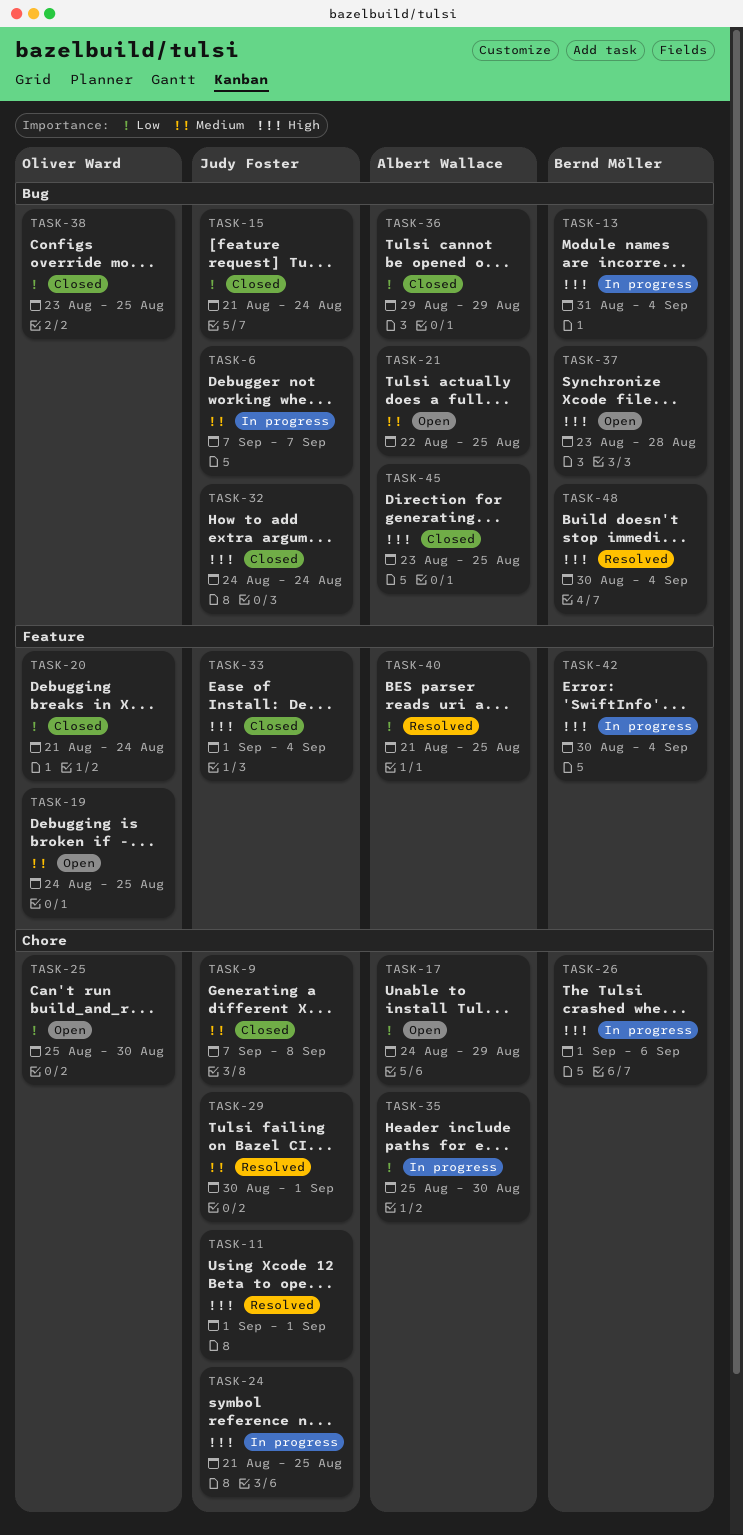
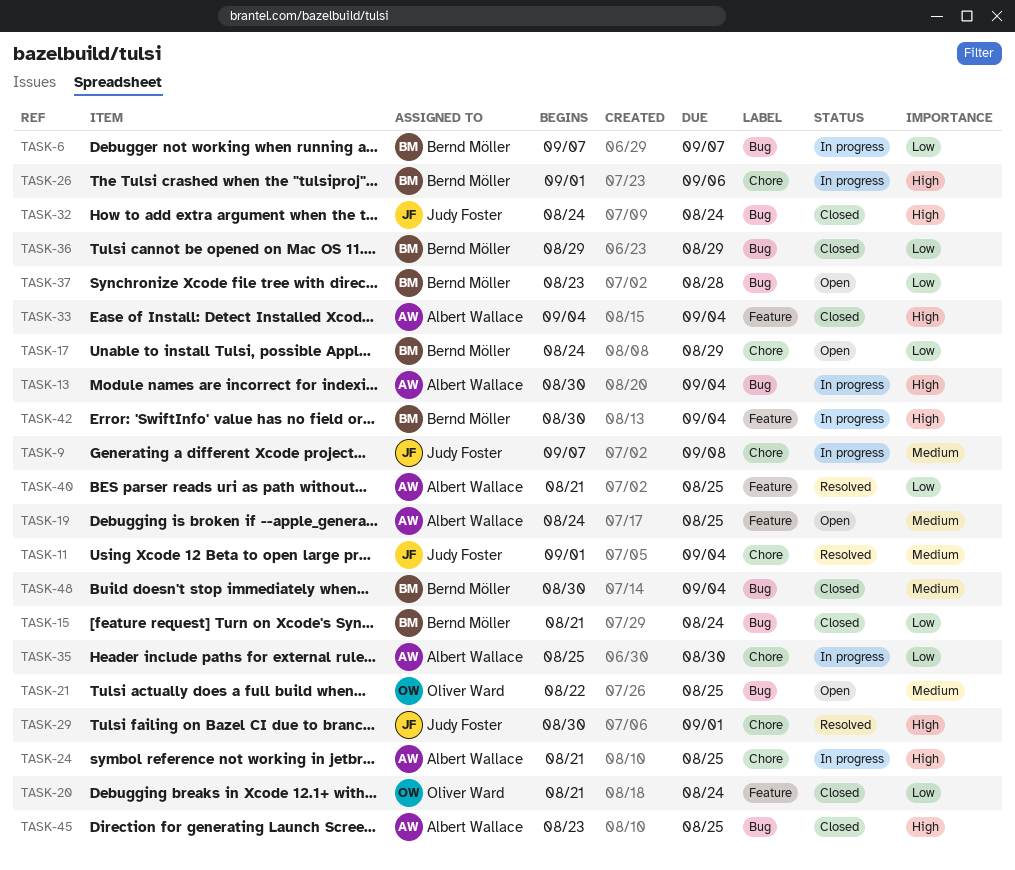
TASK-6, owner: Judy Foster -> Bernd Möller
TASK-6, priority: Medium -> Low
TASK-9, status: Closed -> In progress
TASK-11, priority: High -> Medium
TASK-11, due: Sep 1 -> Sep 4
TASK-13, owner: Bernd Möller -> Albert Wallace
TASK-13, start: Aug 31 -> Aug 30
TASK-15, owner: Judy Foster -> Bernd Möller
TASK-17, owner: Albert Wallace -> Bernd Möller
TASK-19, owner: Oliver Ward -> Albert Wallace
TASK-21, owner: Albert Wallace -> Oliver Ward
TASK-24, owner: Judy Foster -> Albert Wallace
TASK-25: present -> none
TASK-29, priority: Medium -> High
TASK-33, owner: Judy Foster -> Albert Wallace
TASK-33, start: Sep 1 -> Sep 4
TASK-36, owner: Albert Wallace -> Bernd Möller
TASK-37, priority: High -> Low
TASK-38: present -> none
TASK-48, status: Resolved -> Closed
TASK-48, priority: High -> Medium

